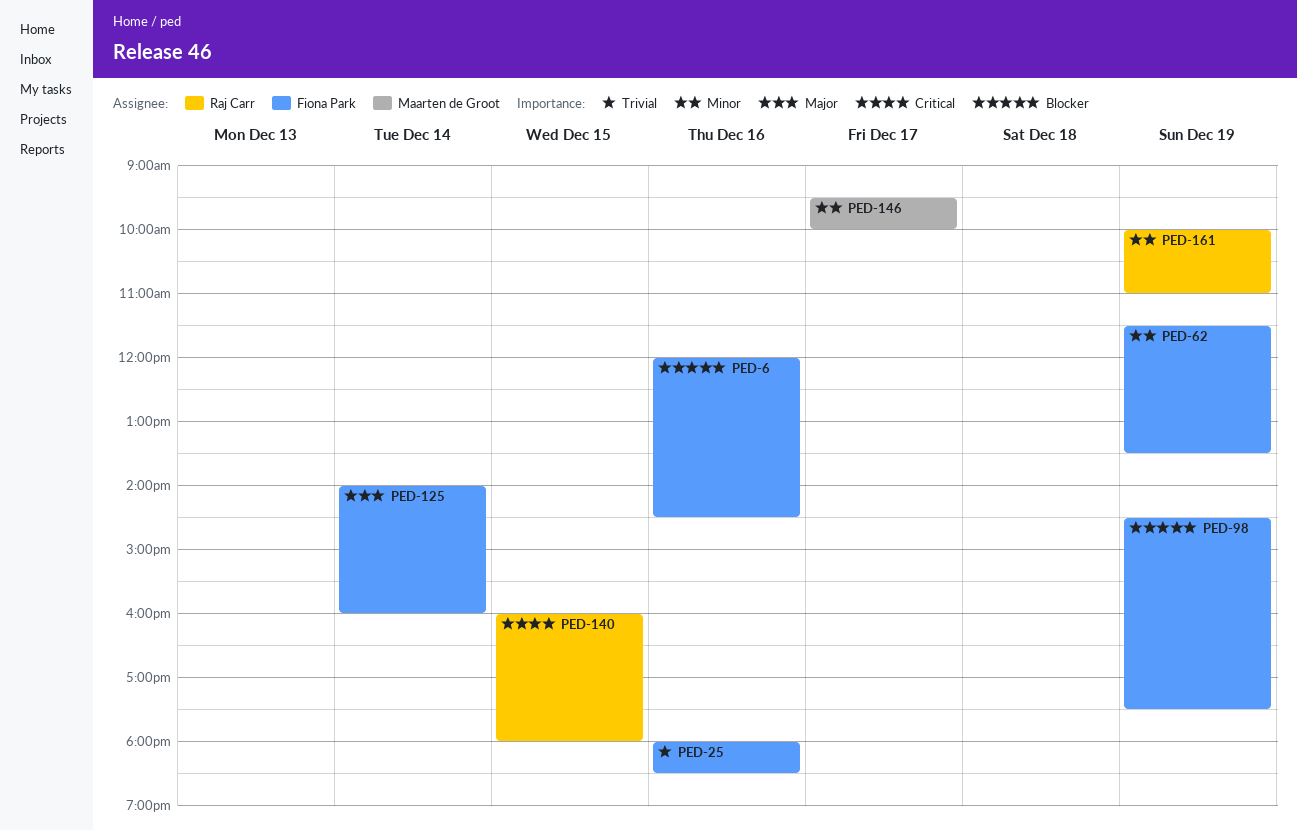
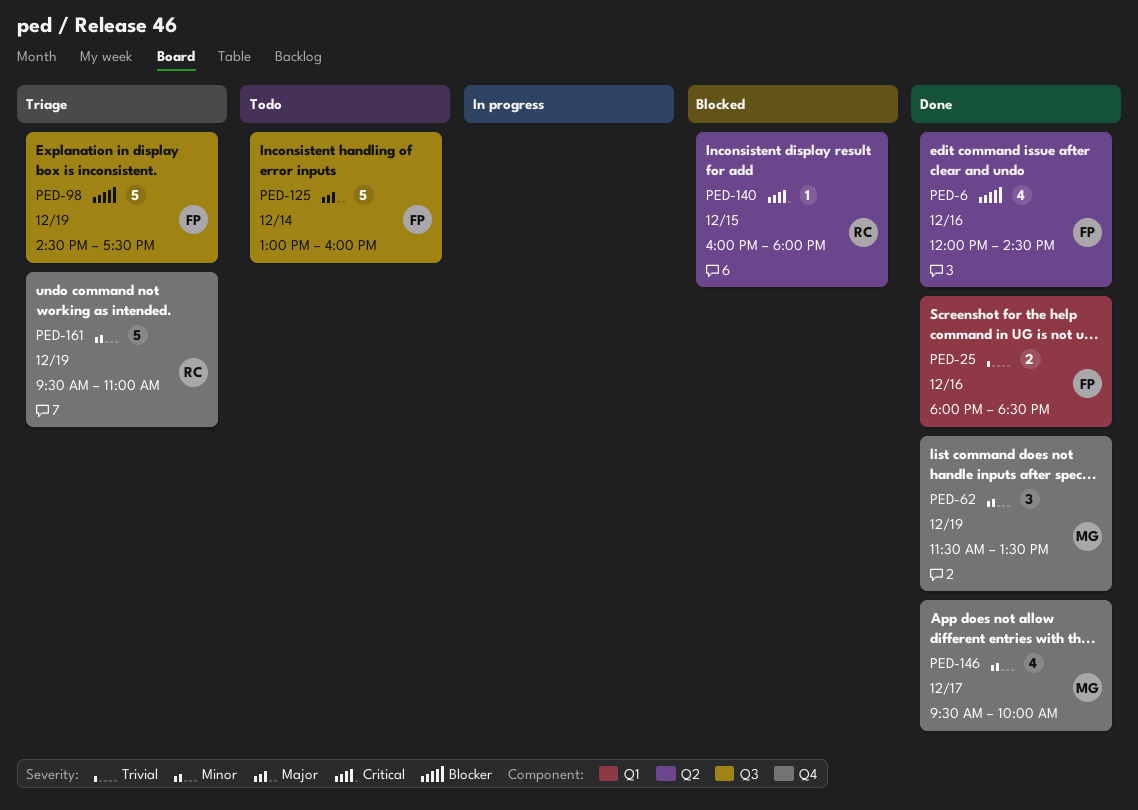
PED-62, owner: Fiona Park -> Maarten de Groot
PED-125, begins: 14:00 -> 13:00
PED-161, begins: 10:00 -> 09:30

